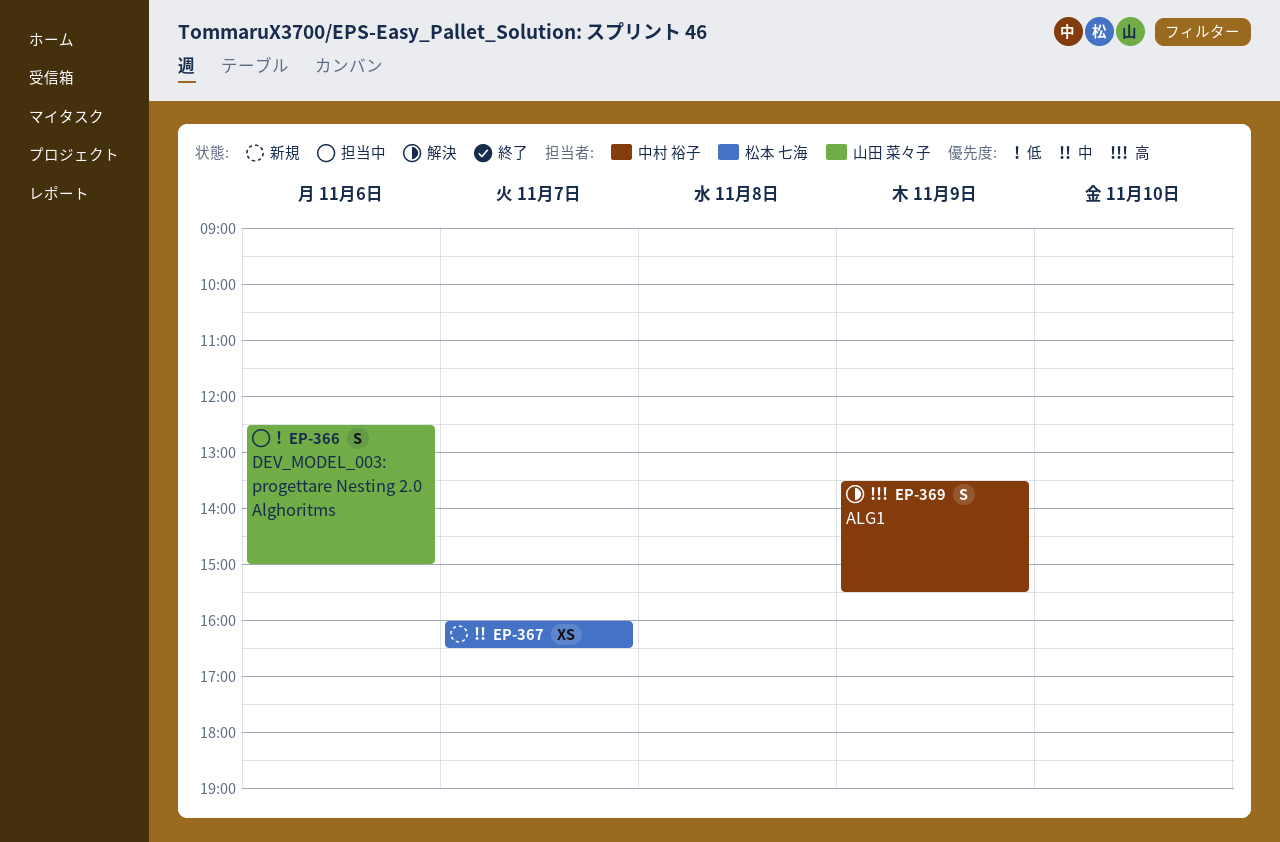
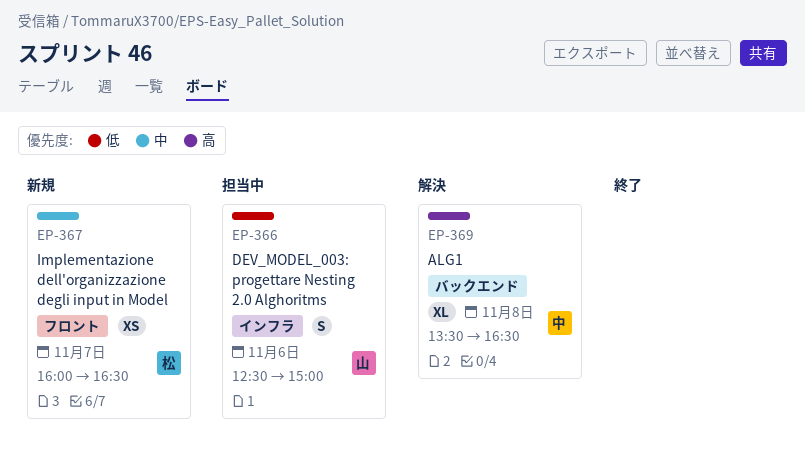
EP-369, estimate: S -> XL
EP-369, day: Nov 9 -> Nov 8
EP-369, ends: 15:30 -> 16:30

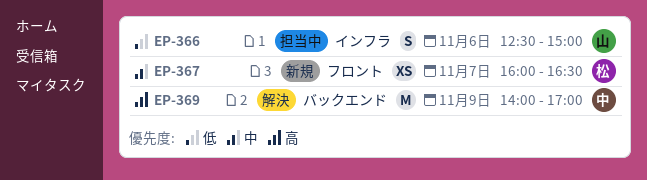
EP-369, estimate: XL -> M
EP-369, day: Nov 8 -> Nov 9
EP-369, begins: 13:30 -> 14:00
EP-369, ends: 16:30 -> 17:00

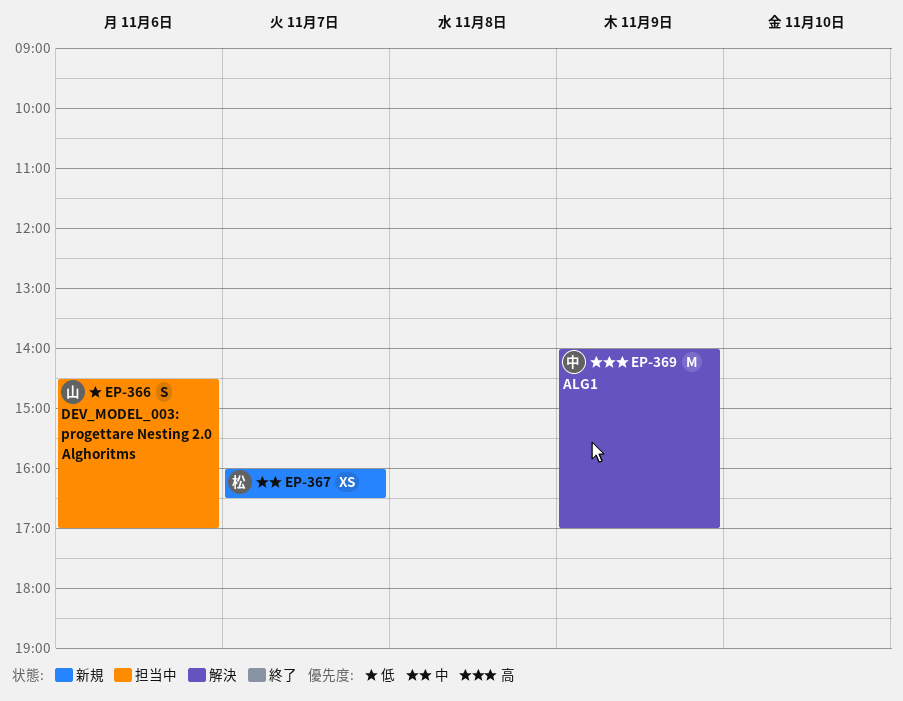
EP-366, begins: 12:30 -> 14:30
EP-366, ends: 15:00 -> 17:00

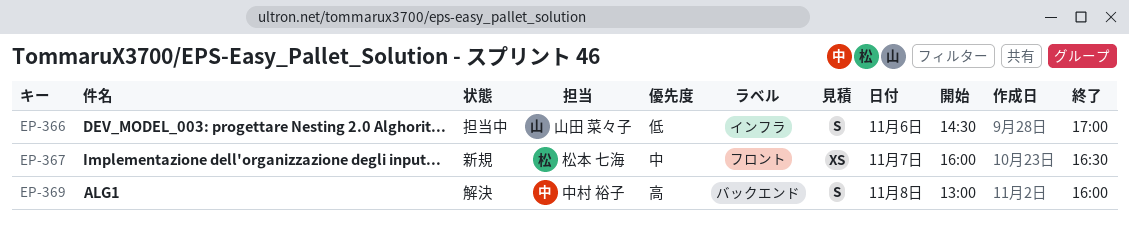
EP-369, estimate: M -> S
EP-369, day: Nov 9 -> Nov 8
EP-369, begins: 14:00 -> 13:00
EP-369, ends: 17:00 -> 16:00

